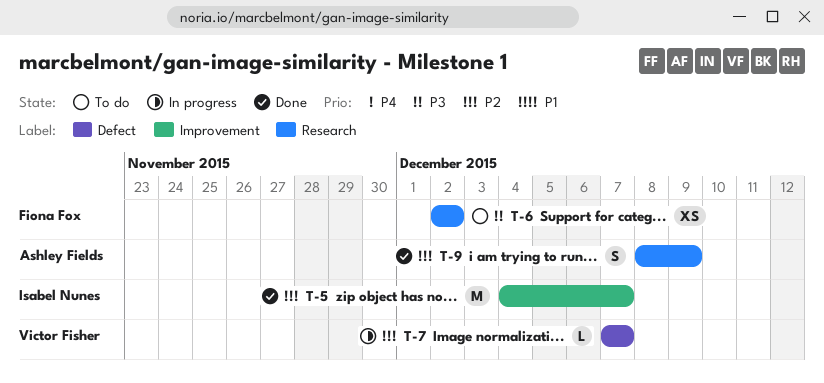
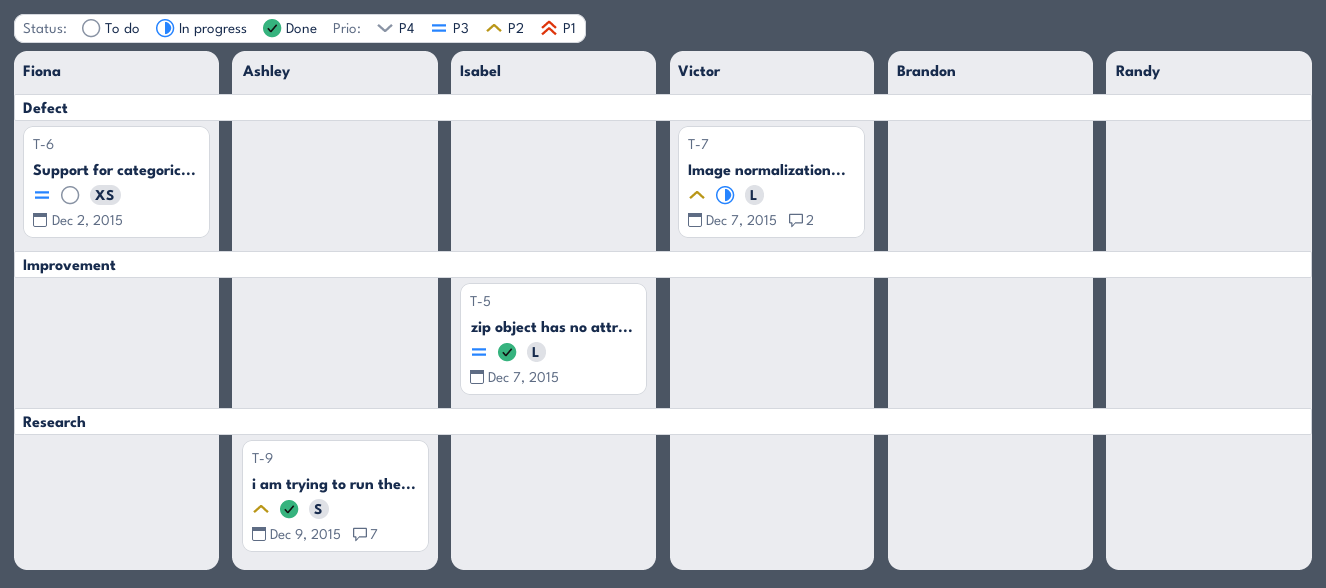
T-5, priority: P2 -> P3
T-5, estimate: M -> L
T-6, label: Research -> Defect

